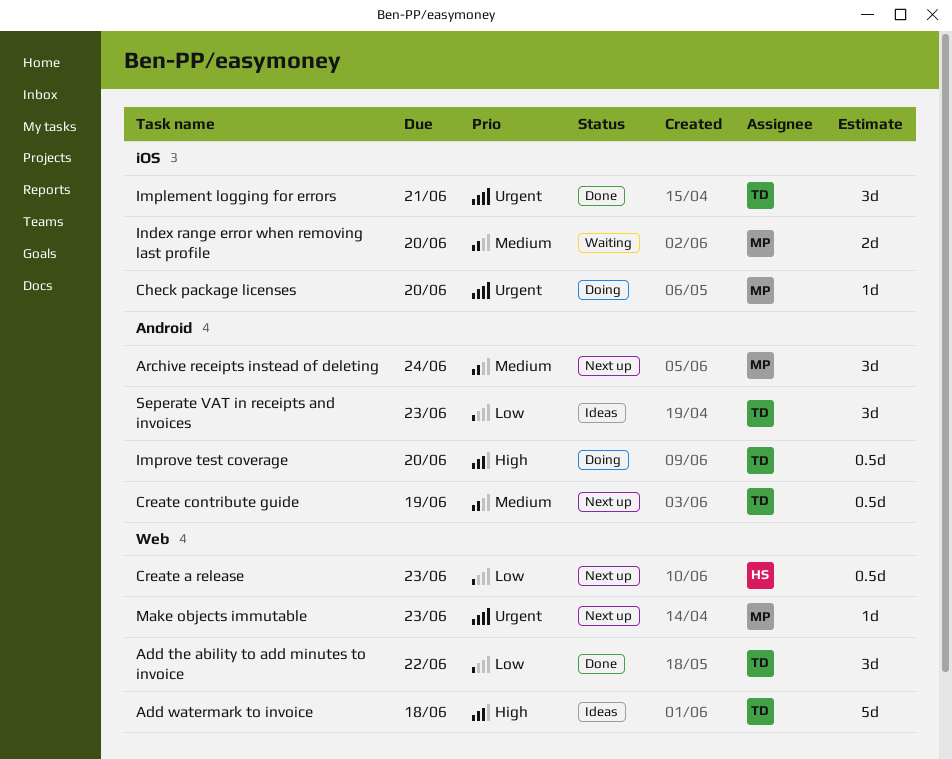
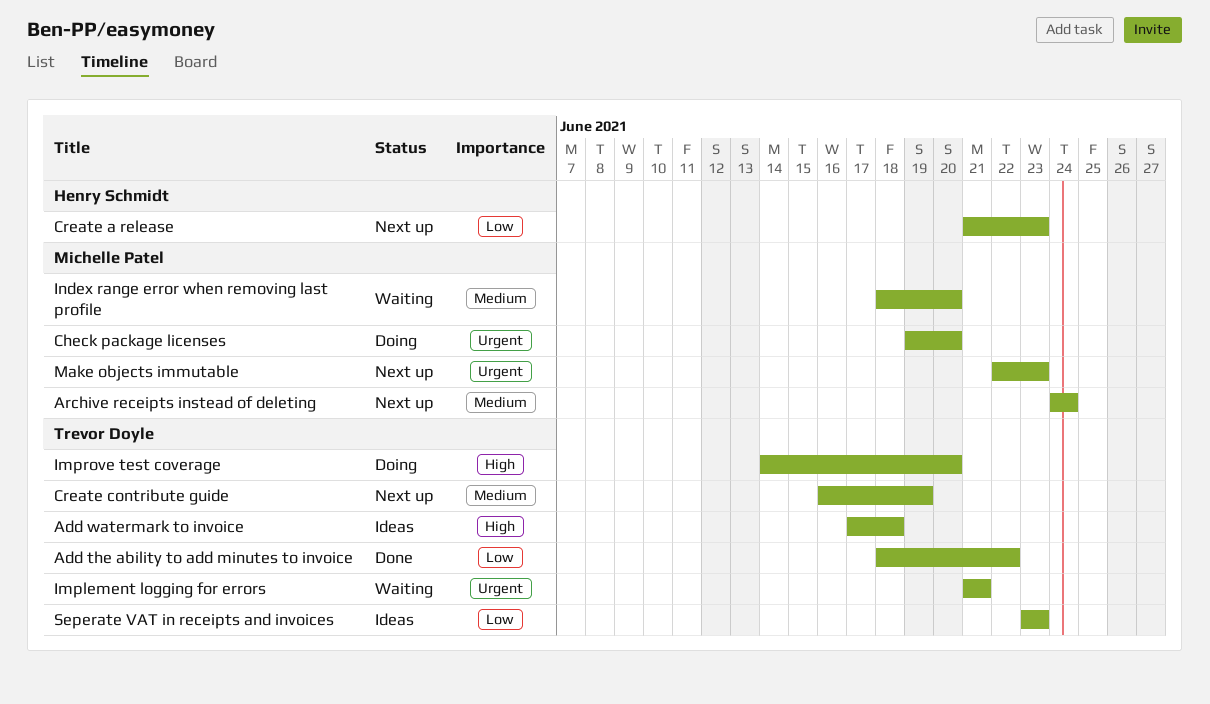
Implement logging for errors, status: Done -> Waiting

